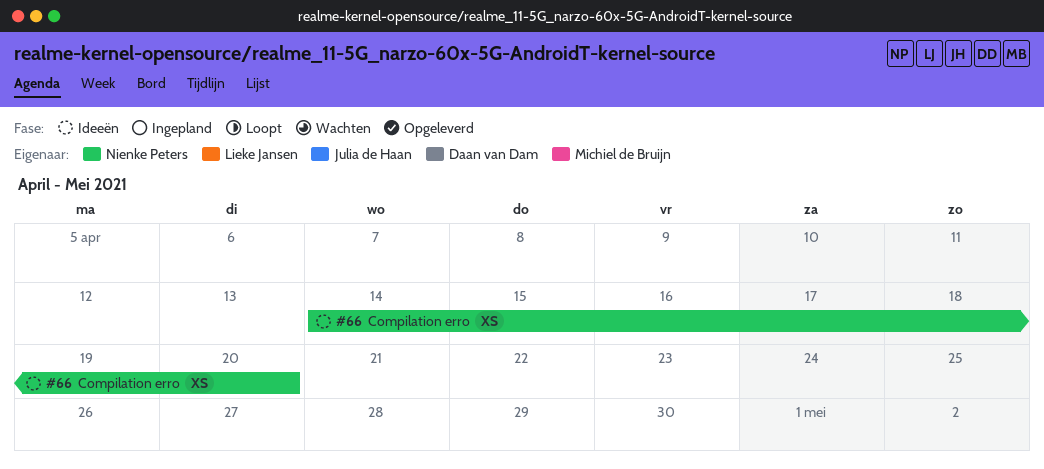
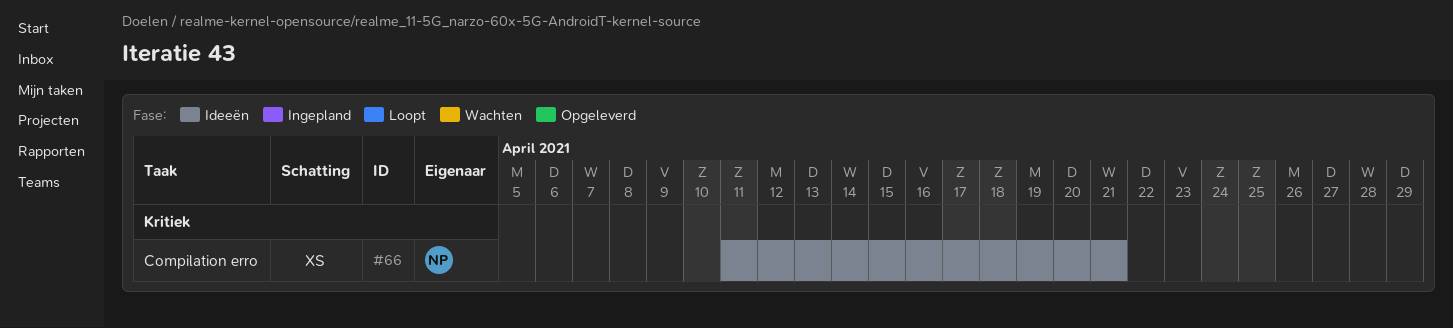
#66, start: Apr 14 -> Apr 11
#66, due: Apr 20 -> Apr 21

